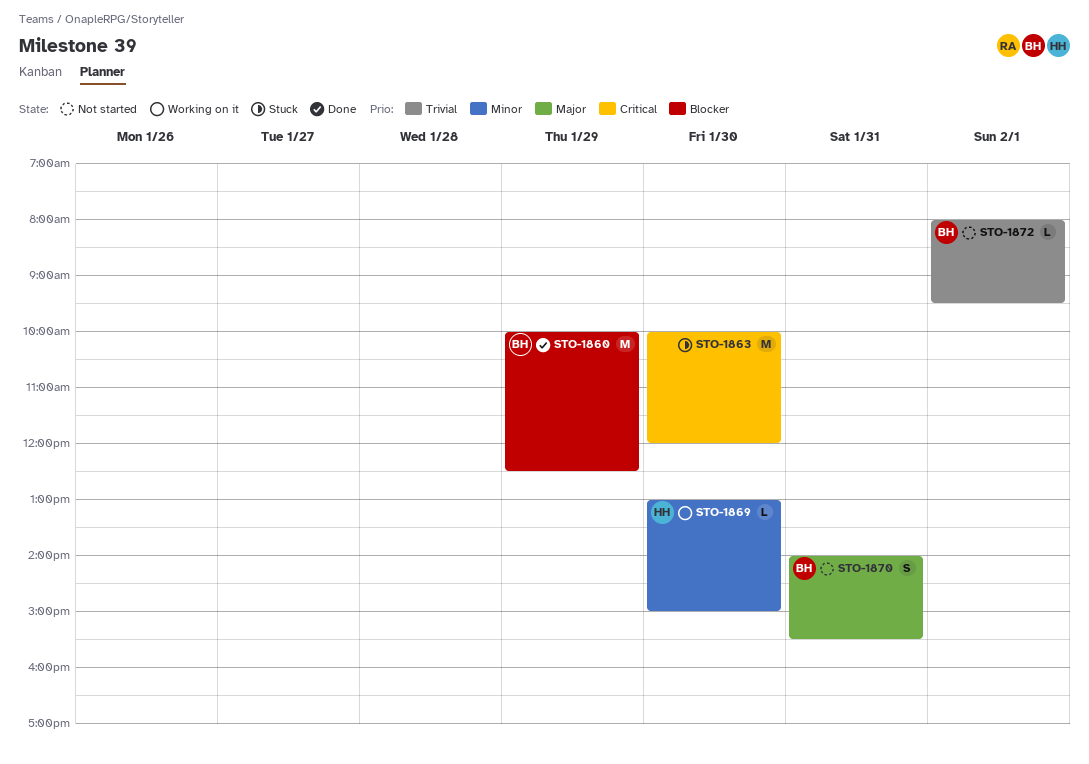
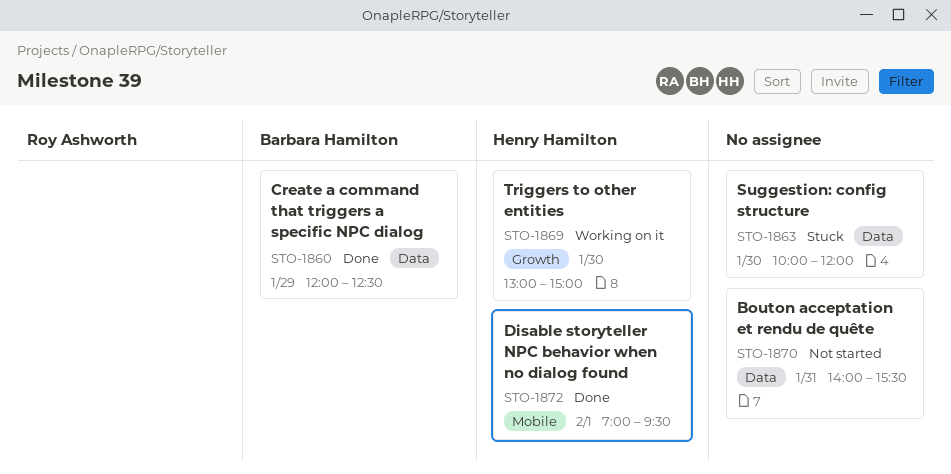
STO-1860, begins: 10:00 -> 12:00
STO-1870, owner: Barbara Hamilton -> none
STO-1872, status: Not started -> Done
STO-1872, owner: Barbara Hamilton -> Henry Hamilton
STO-1872, begins: 08:00 -> 07:00

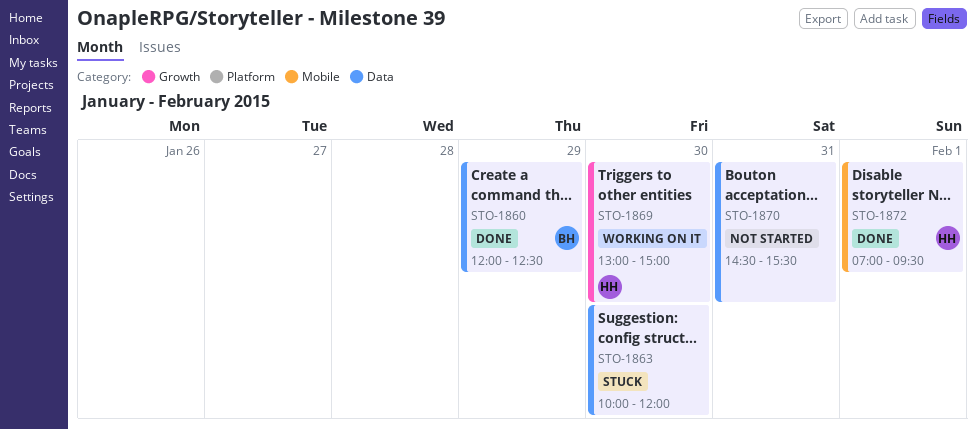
STO-1870, begins: 14:00 -> 14:30

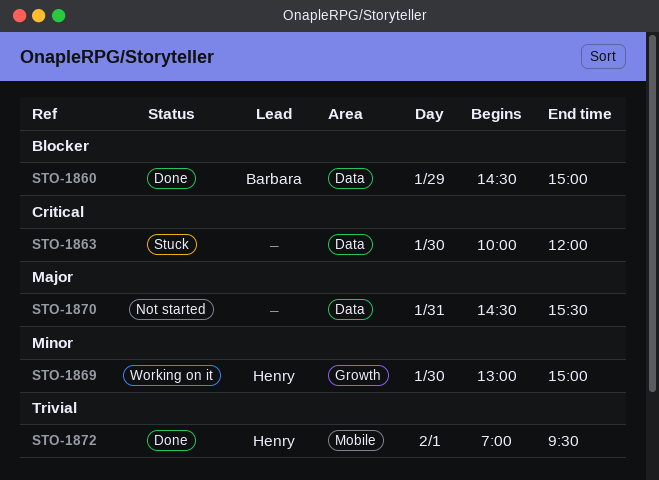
STO-1860, begins: 12:00 -> 14:30
STO-1860, ends: 12:30 -> 15:00

